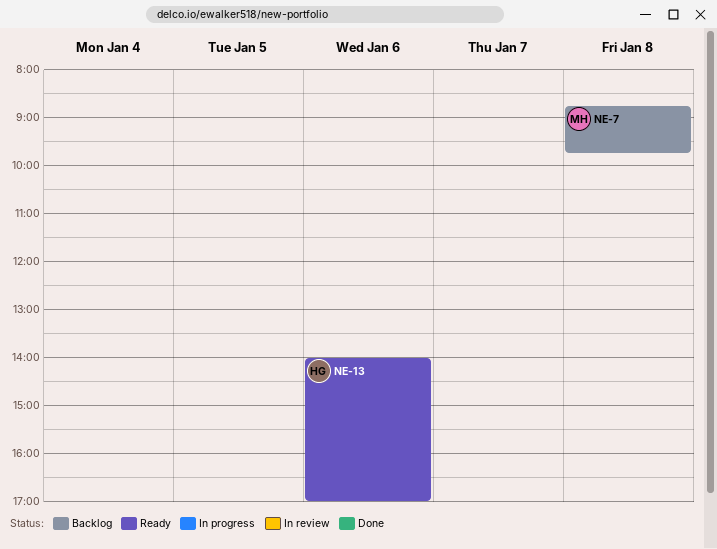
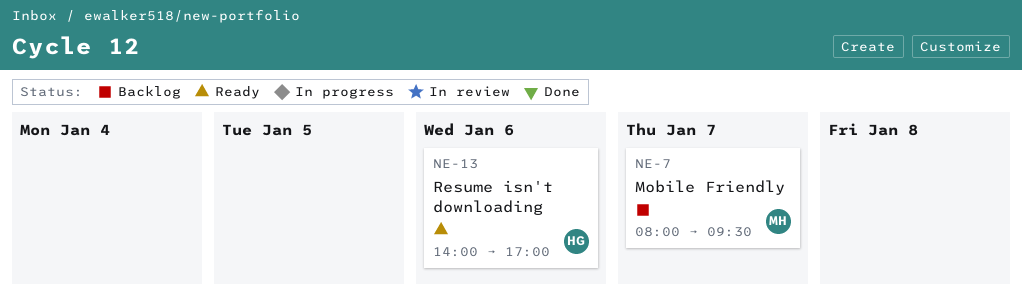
NE-7, day: Jan 8 -> Jan 7
NE-7, begins: 08:45 -> 08:00
NE-7, ends: 09:45 -> 09:30

